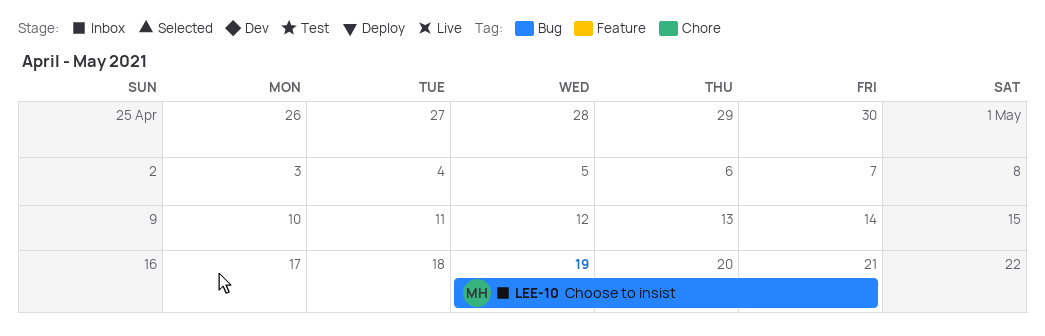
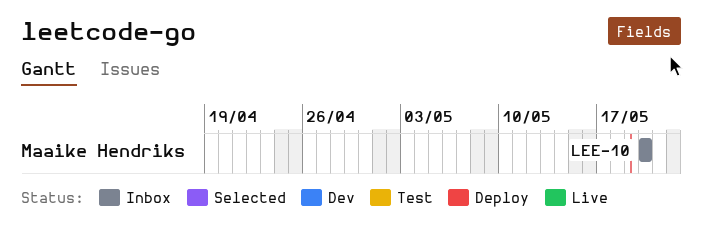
LEE-10, start: May 19 -> May 20
LEE-10, due: May 21 -> May 20

